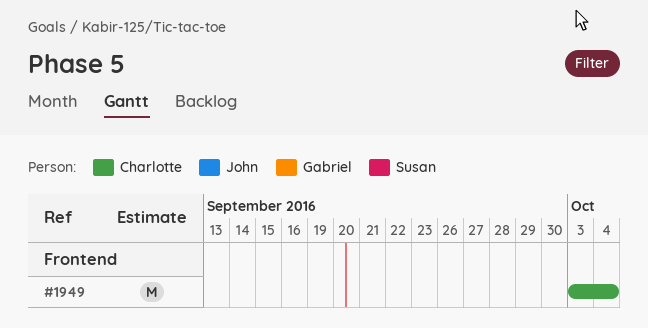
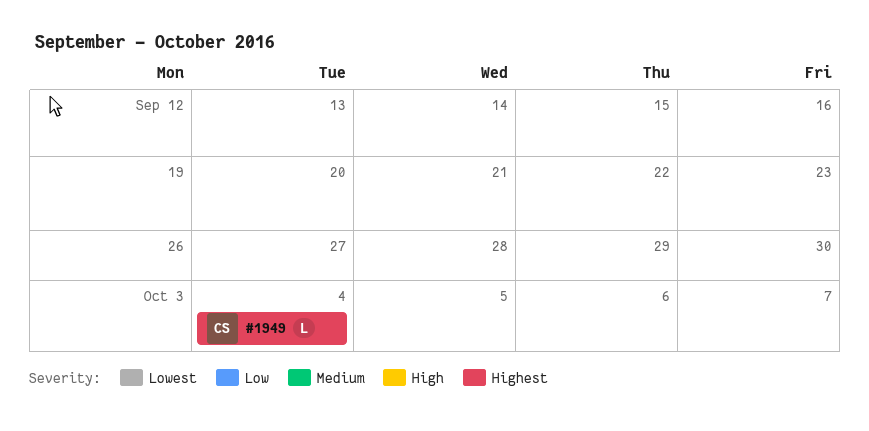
#1949, estimate: M -> L
#1949, start: Oct 3 -> Oct 4

